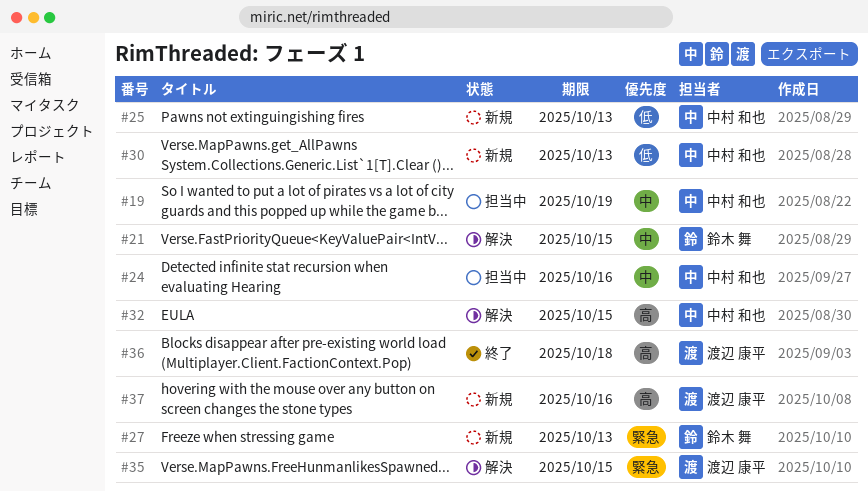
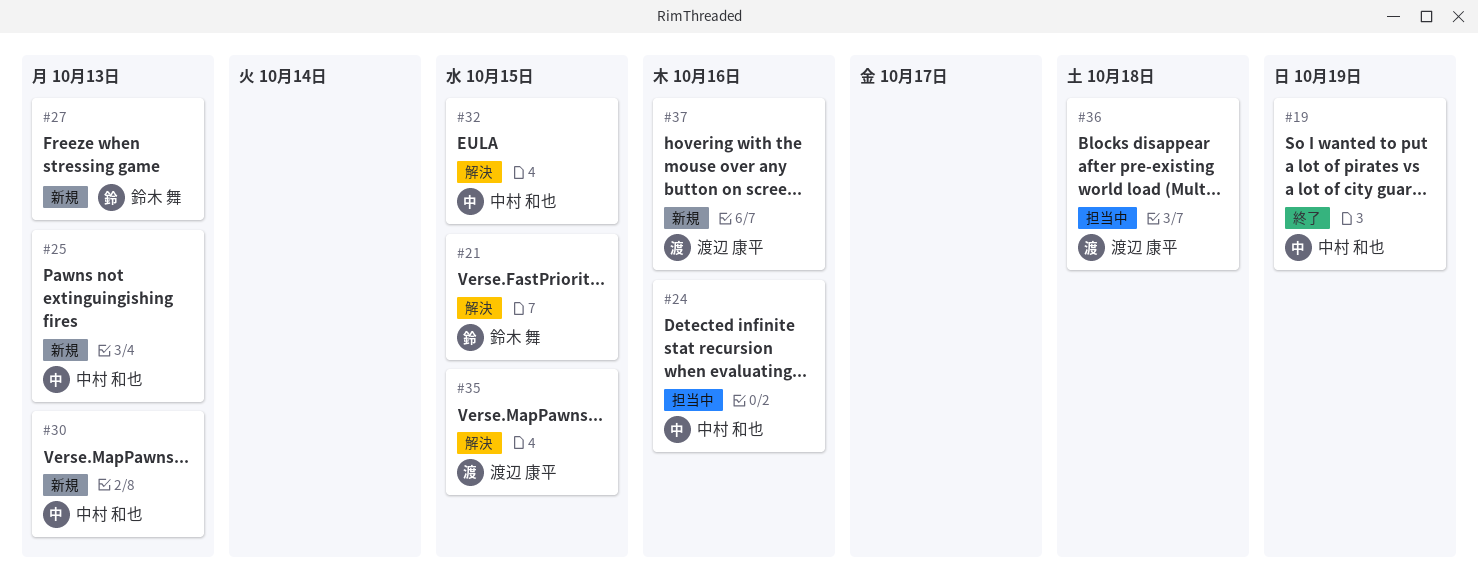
#19, status: 担当中 -> 終了
#36, status: 終了 -> 担当中

